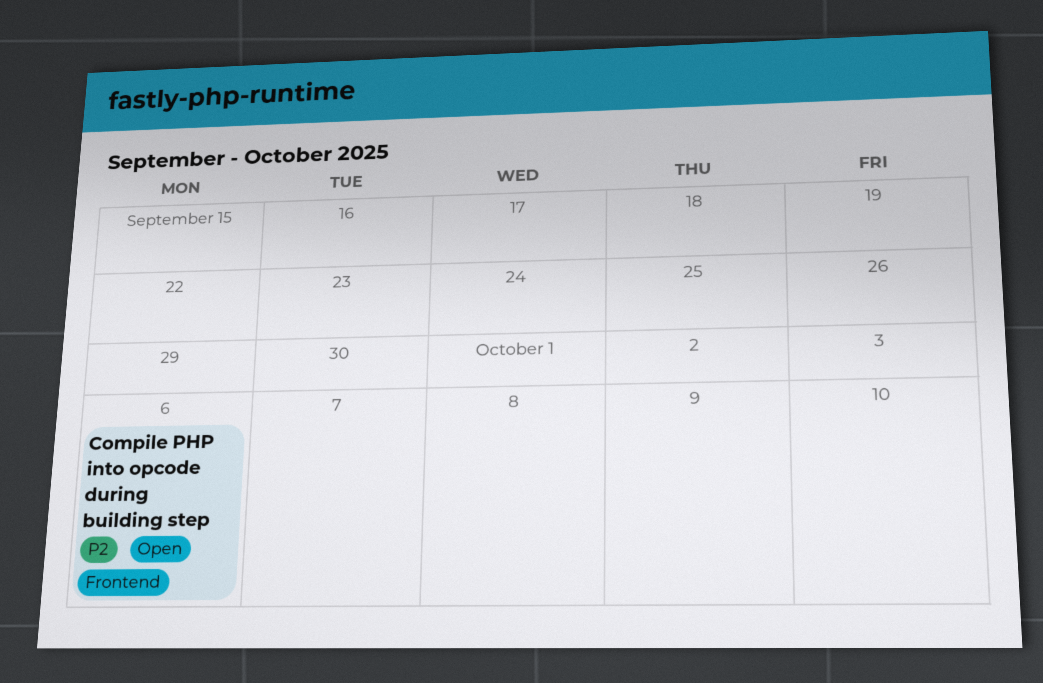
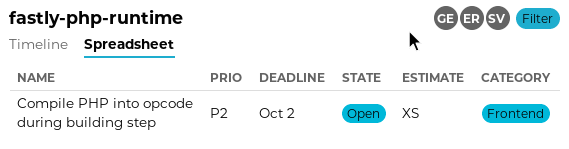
Compile PHP into opcode during building step, due: Oct 6 -> Oct 2

